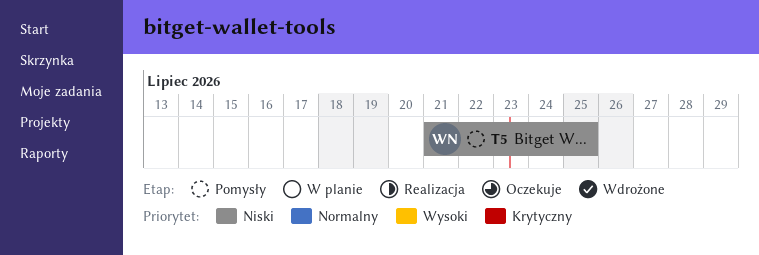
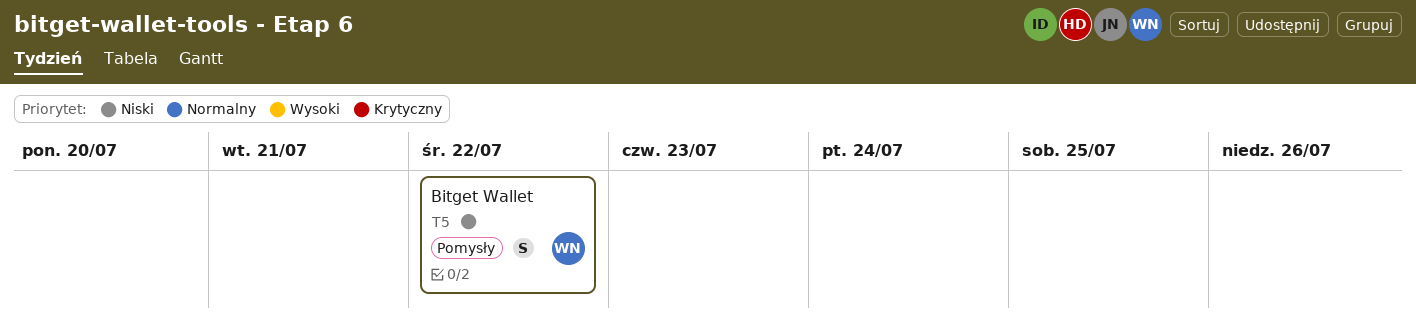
T5, due: Jul 25 -> Jul 22

